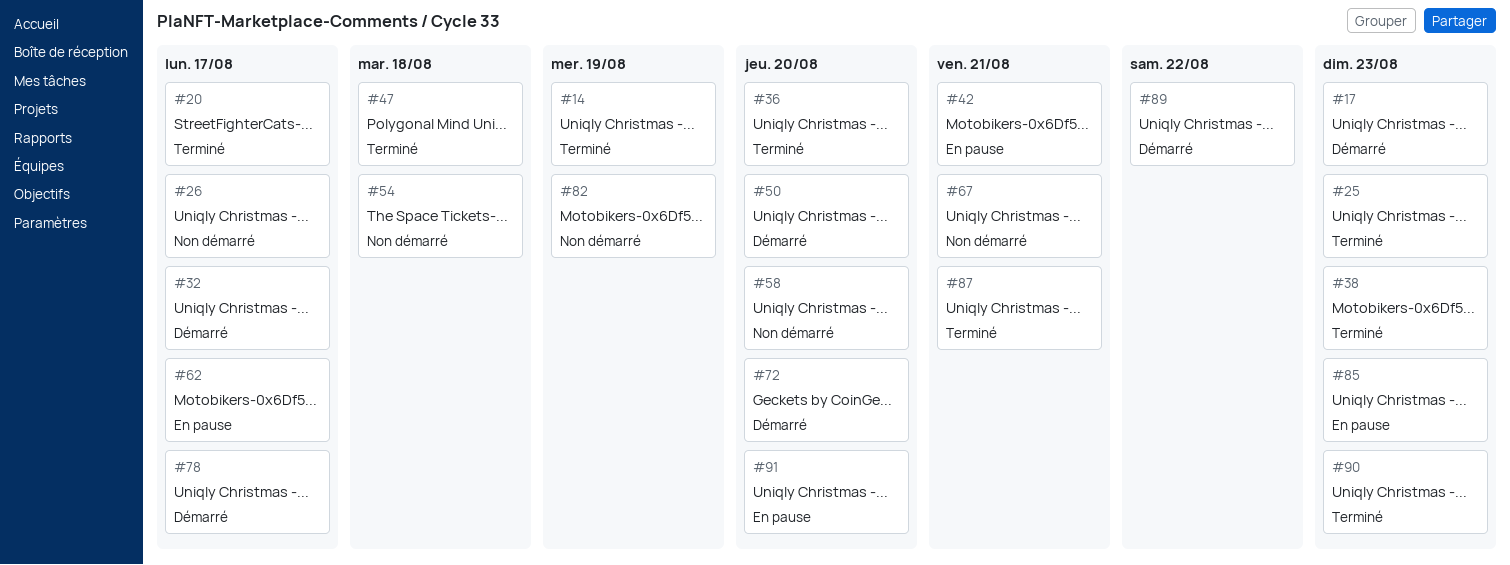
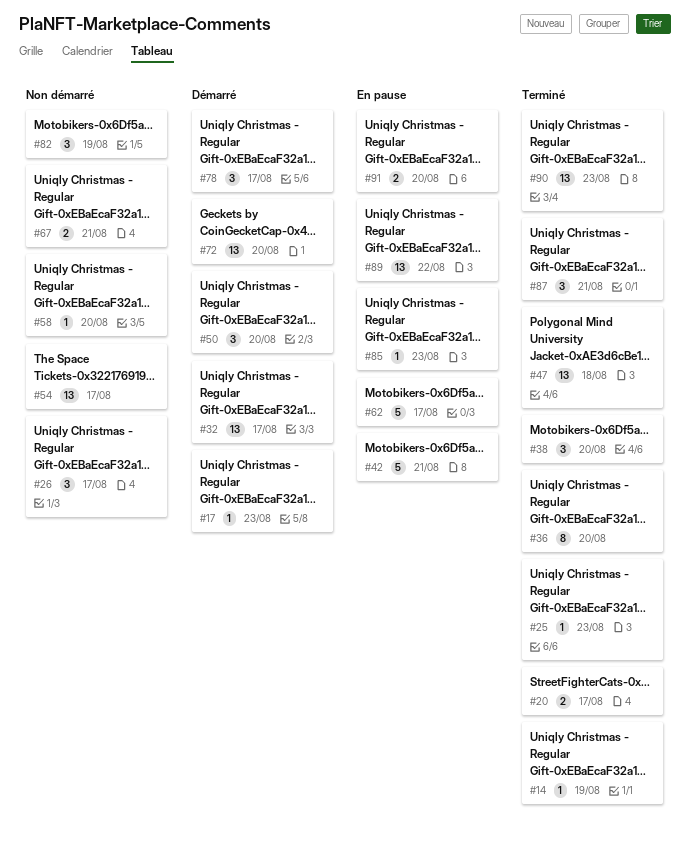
#38, due: Aug 23 -> Aug 20
#54, due: Aug 18 -> Aug 17
#89, status: Démarré -> En pause

